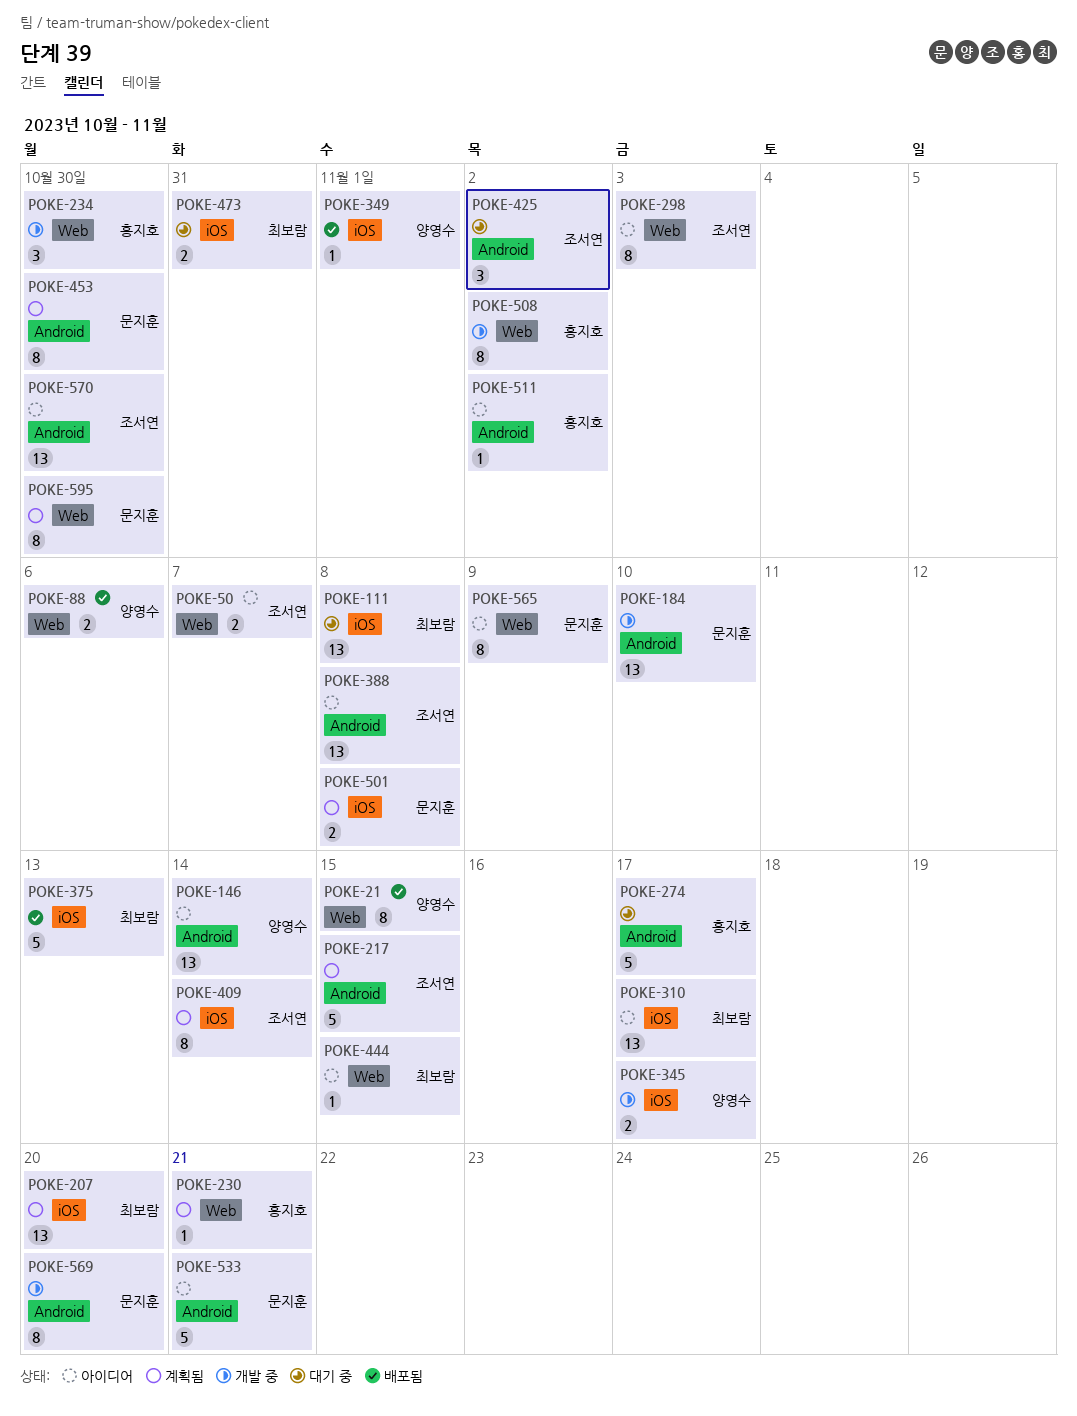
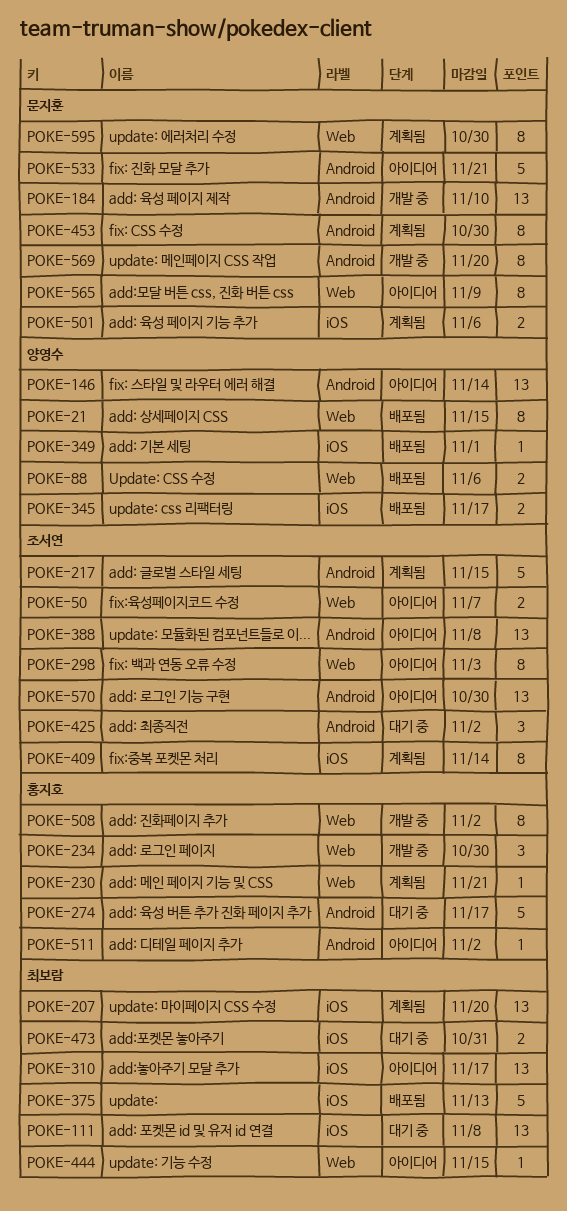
POKE-345, status: 개발 중 -> 배포됨
POKE-501, due: Nov 8 -> Nov 6

